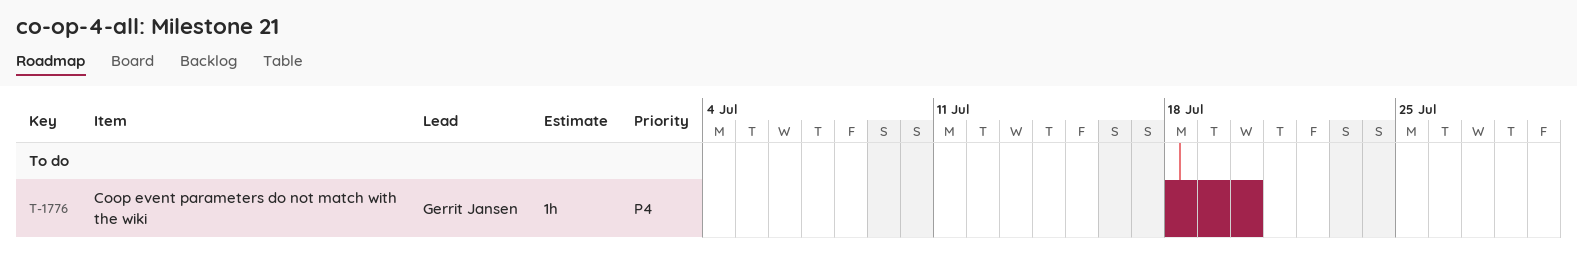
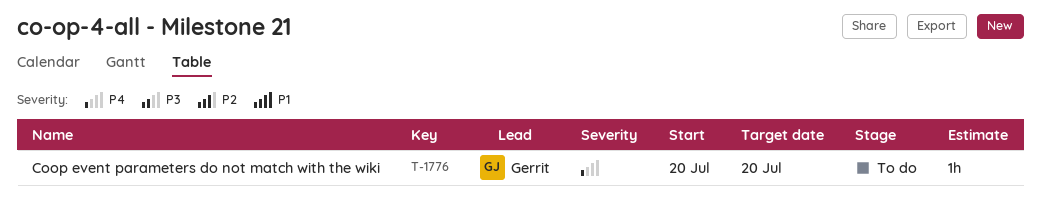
T-1776, start: Jul 18 -> Jul 20

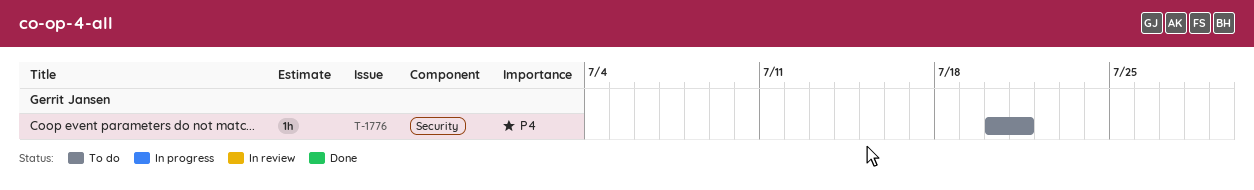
T-1776, due: Jul 20 -> Jul 21

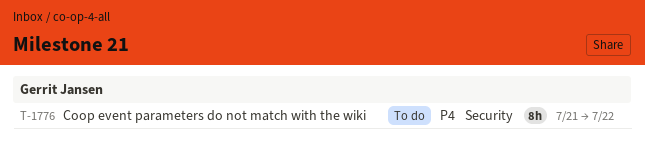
T-1776, estimate: 1h -> 8h
T-1776, start: Jul 20 -> Jul 21
T-1776, due: Jul 21 -> Jul 22

